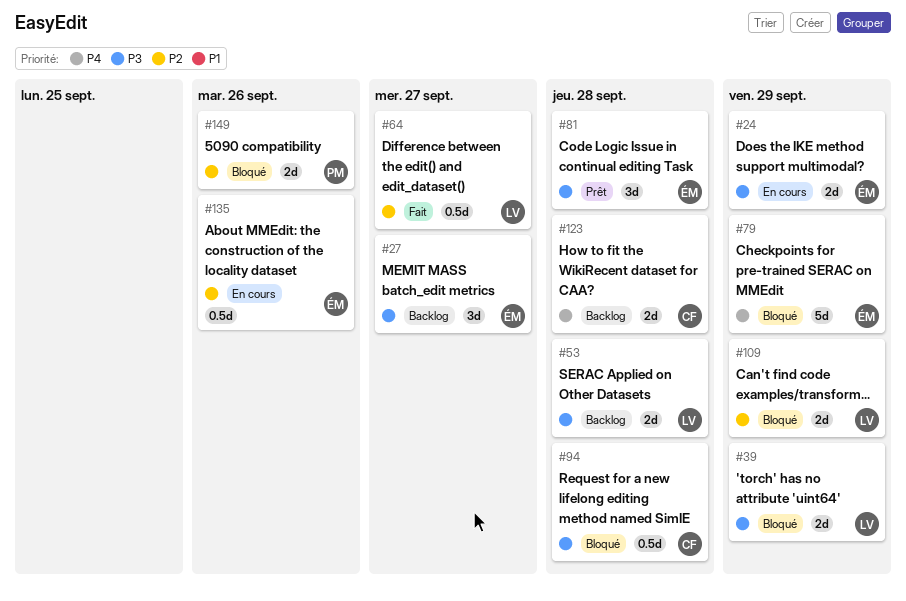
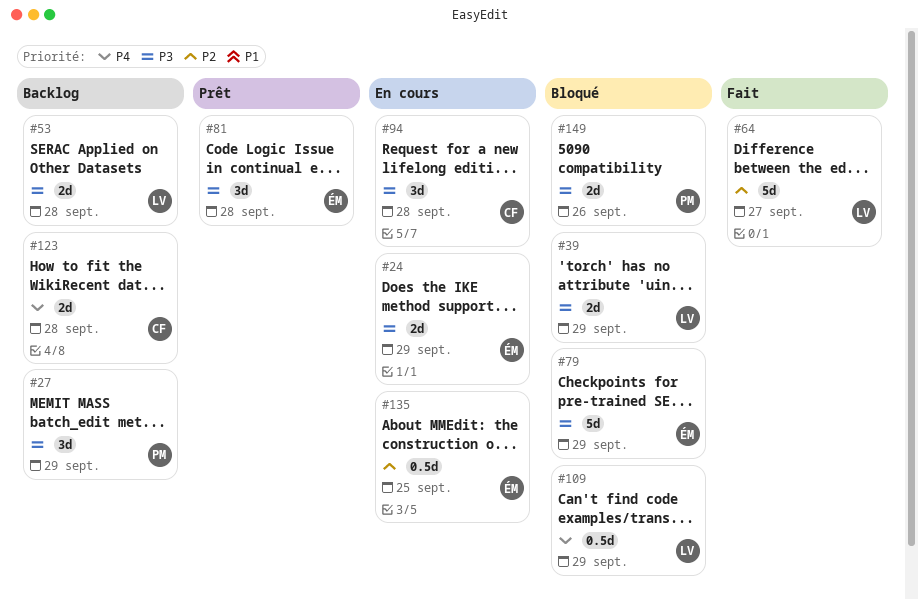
#27, owner: ÉM -> PM
#27, due: Sep 27 -> Sep 29
#64, estimate: 0.5d -> 5d
#79, priority: P4 -> P3
#94, status: Bloqué -> En cours
#94, estimate: 0.5d -> 3d
#109, priority: P2 -> P4
#109, estimate: 2d -> 0.5d
#135, due: Sep 26 -> Sep 25
#149, priority: P2 -> P3

